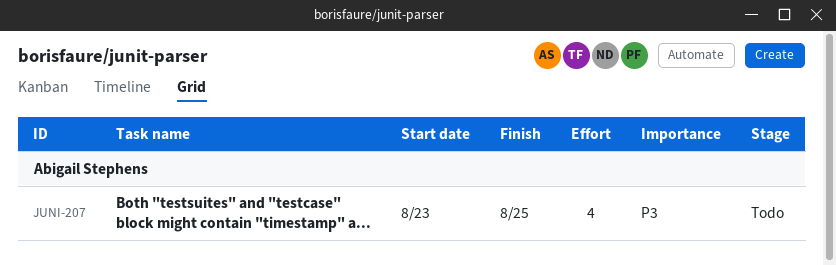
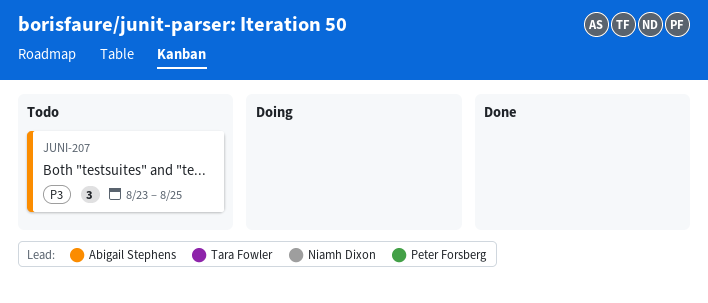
JUNI-207, estimate: 4 -> 3

